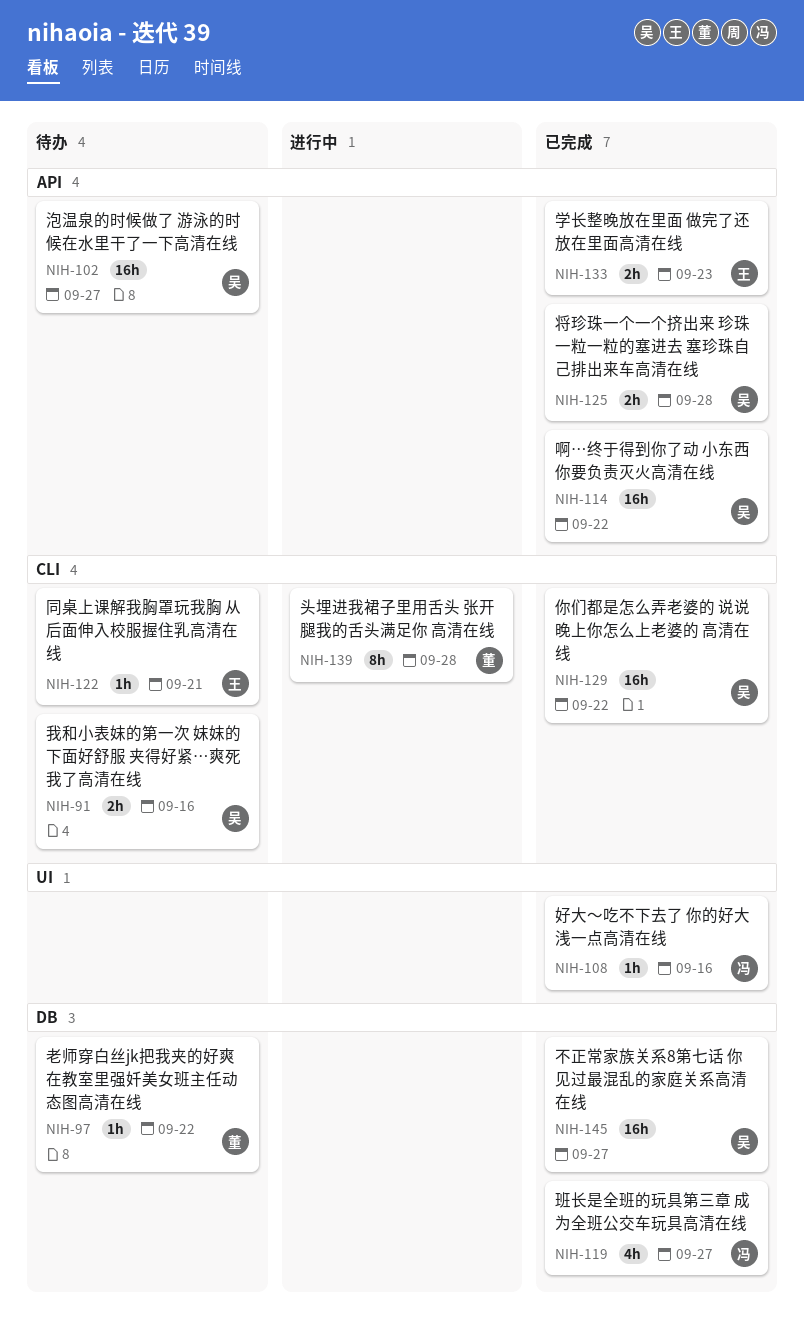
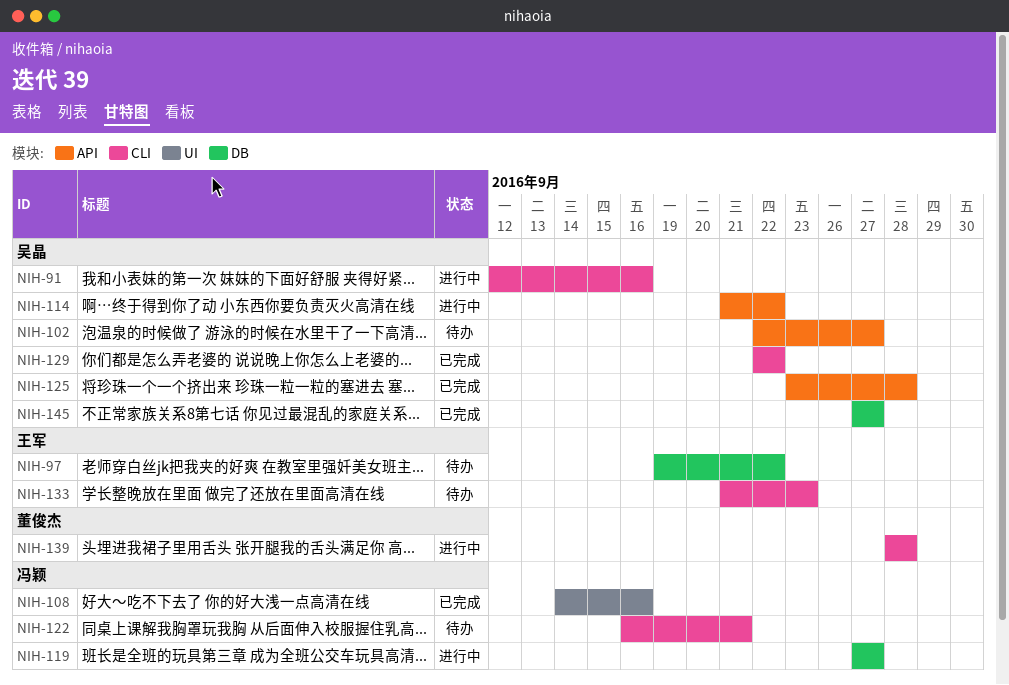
NIH-91, status: 待办 -> 进行中
NIH-97, owner: 董俊杰 -> 王军
NIH-114, status: 已完成 -> 进行中
NIH-119, status: 已完成 -> 进行中
NIH-122, owner: 王军 -> 冯颖
NIH-133, status: 已完成 -> 待办
NIH-133, label: API -> CLI

